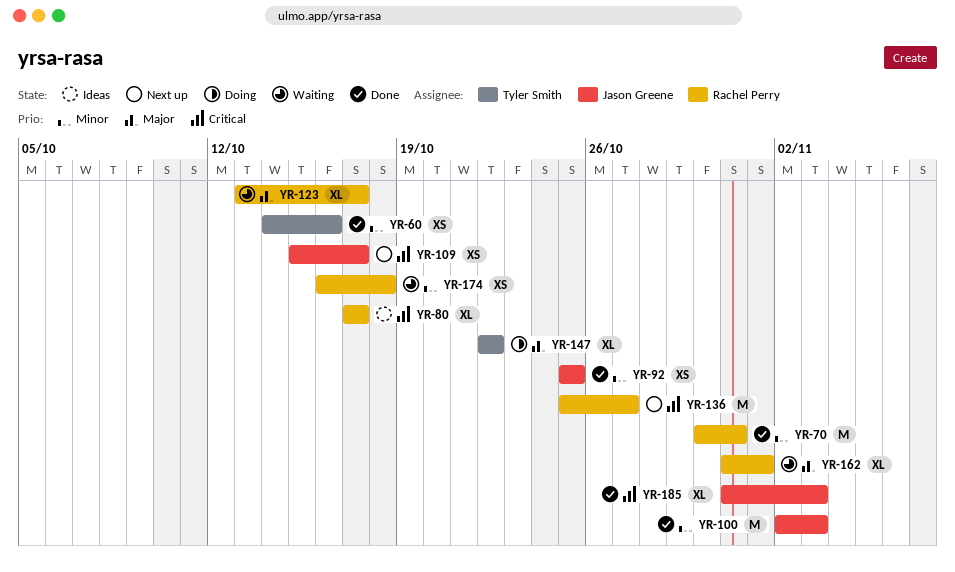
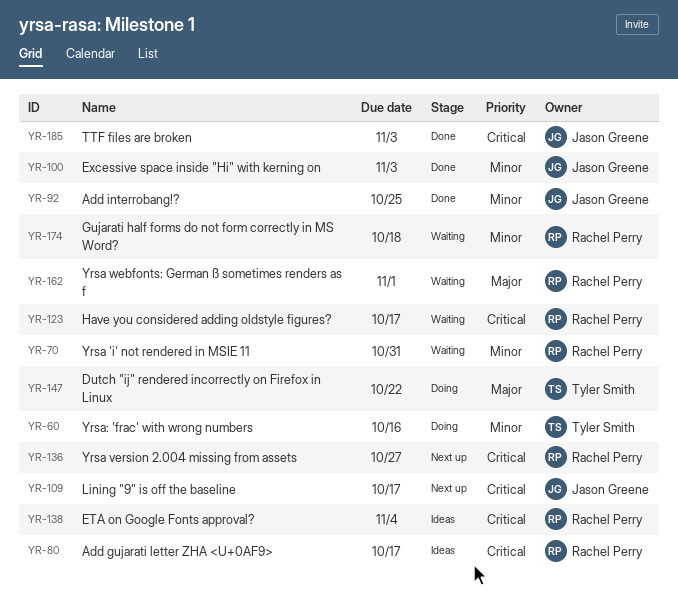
YR-60, status: Done -> Doing
YR-70, status: Done -> Waiting
YR-123, priority: Major -> Critical
YR-138: none -> present

